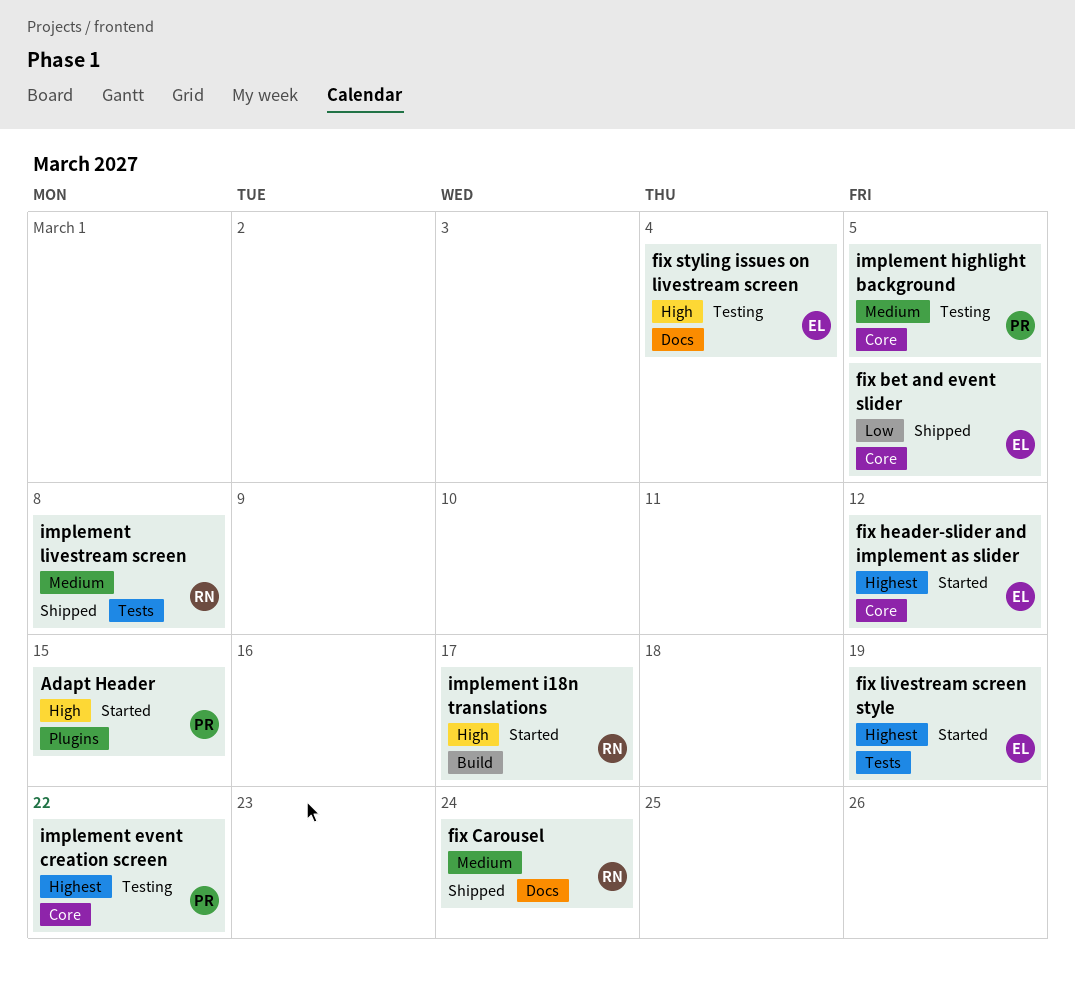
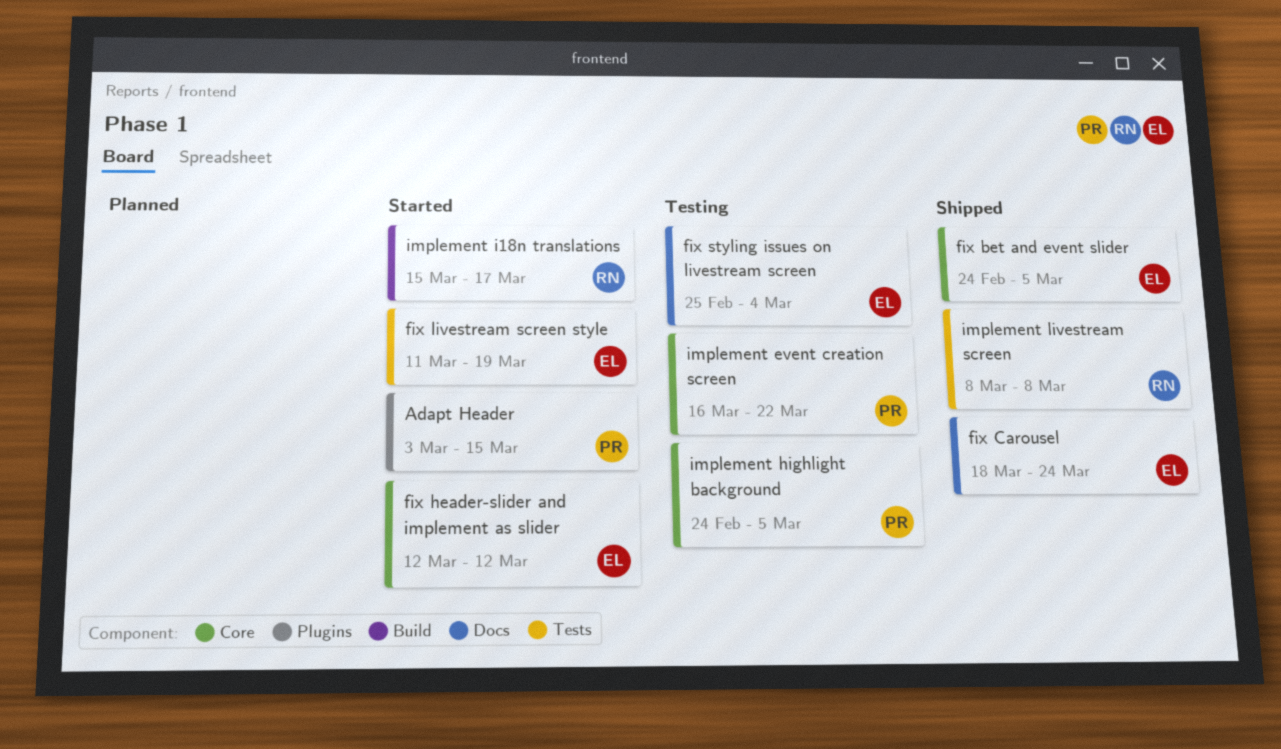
fix Carousel, owner: RN -> EL

